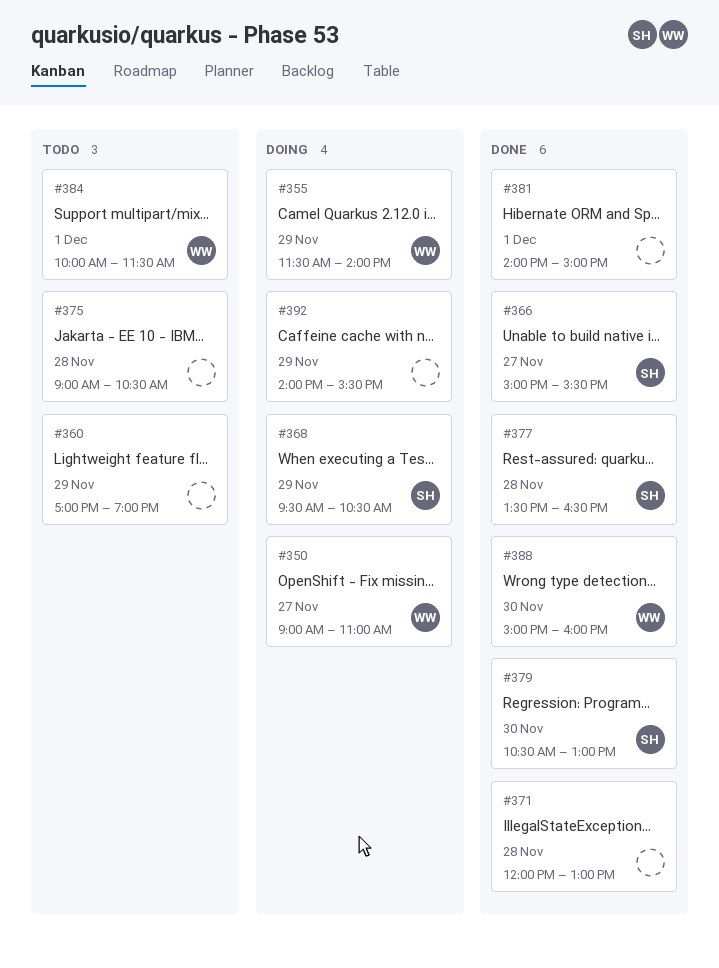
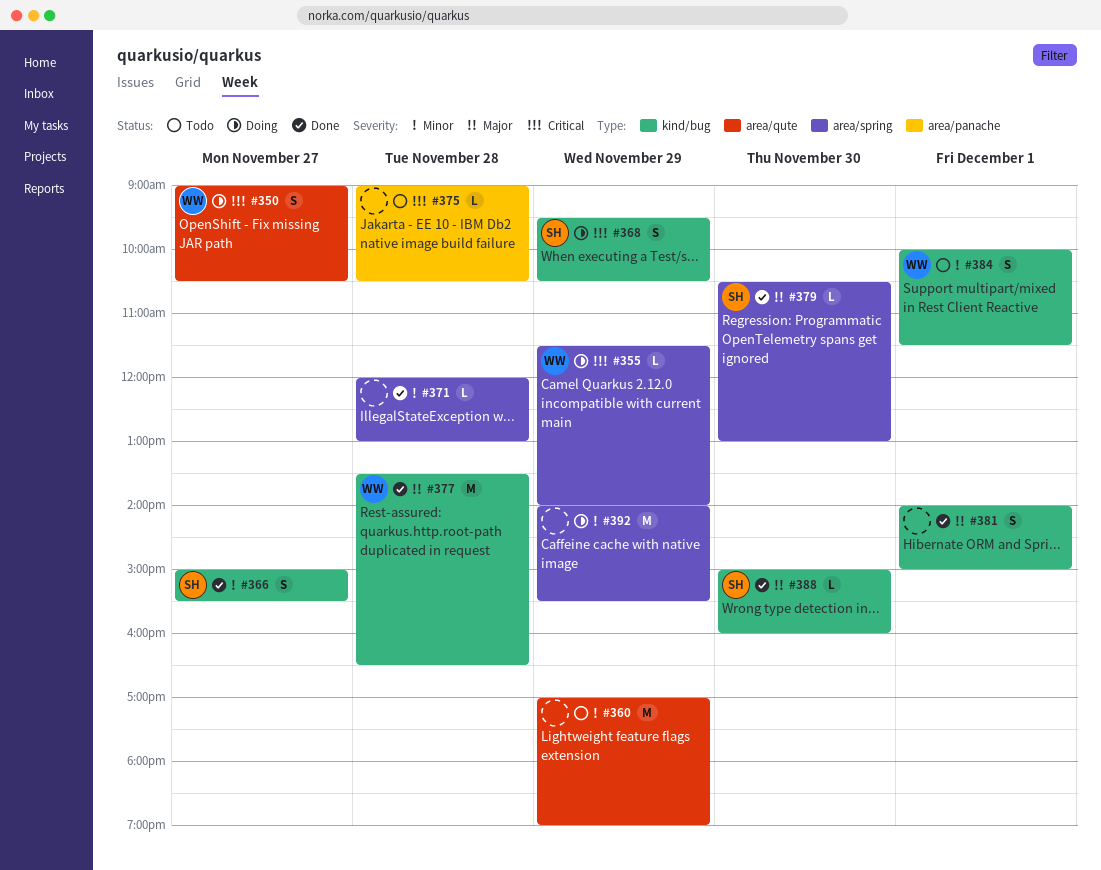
#350, ends: 11:00 -> 10:30
#377, owner: SH -> WW
#388, owner: WW -> SH

